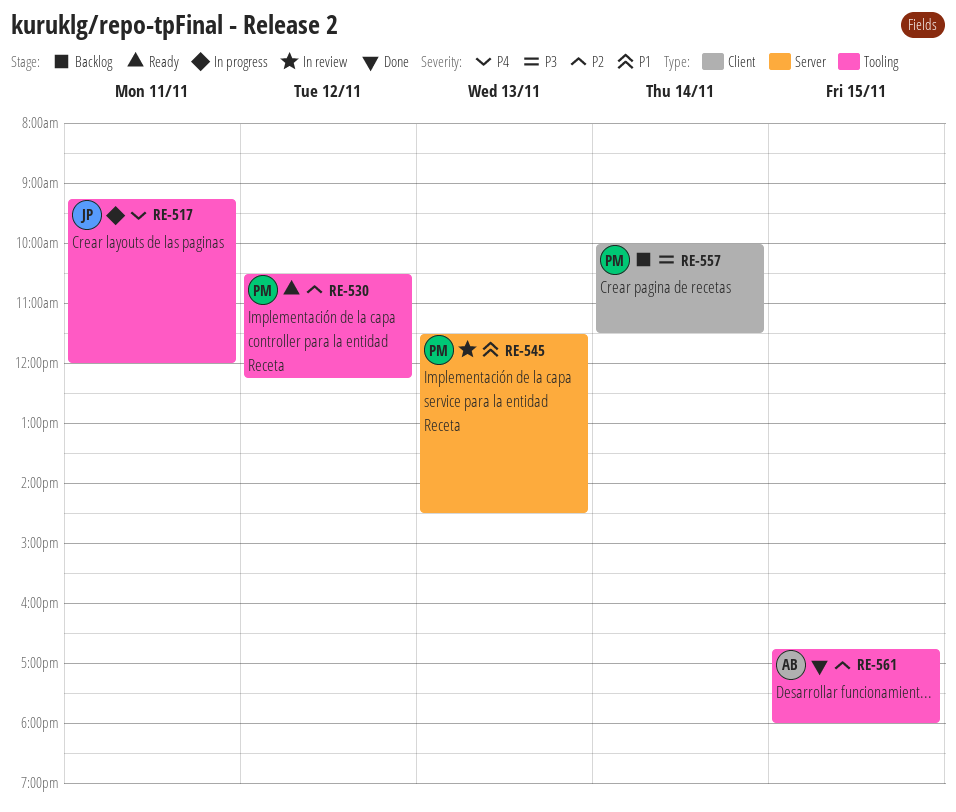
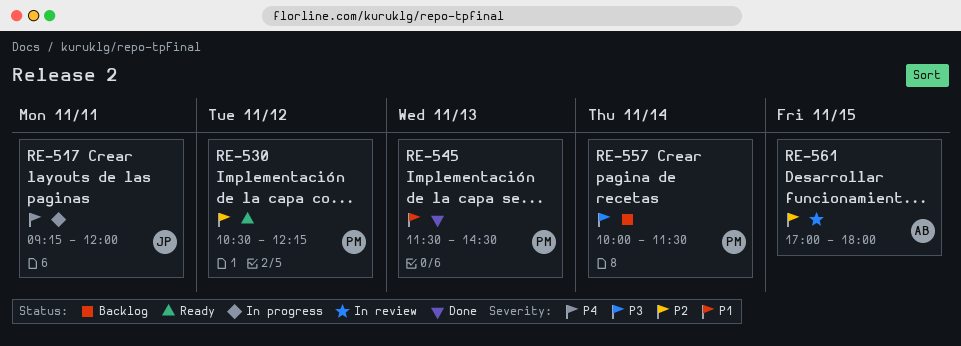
RE-545, status: In review -> Done
RE-561, status: Done -> In review
RE-561, begins: 16:45 -> 17:00

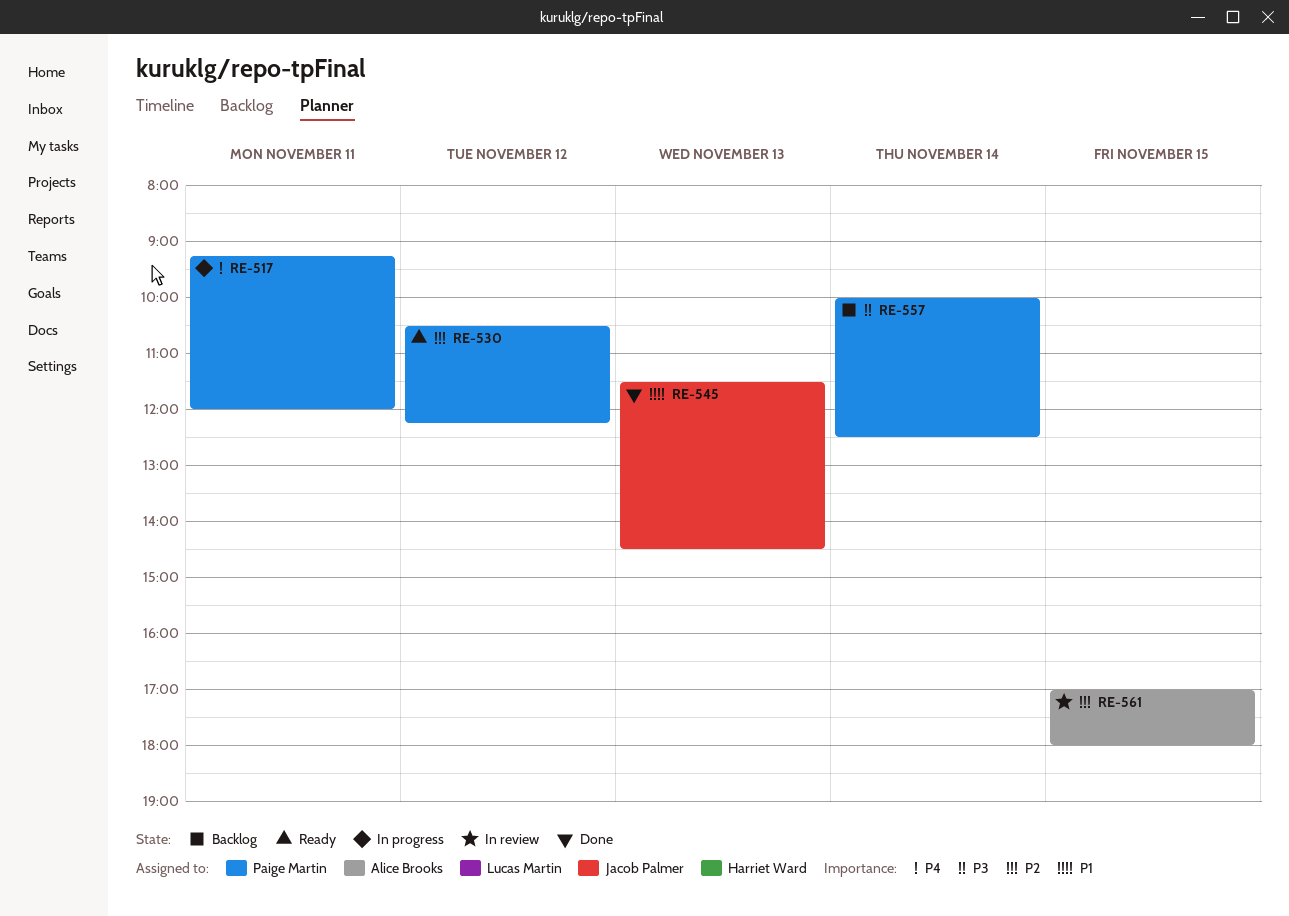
RE-517, owner: Jacob Palmer -> Paige Martin
RE-545, owner: Paige Martin -> Jacob Palmer
RE-557, ends: 11:30 -> 12:30

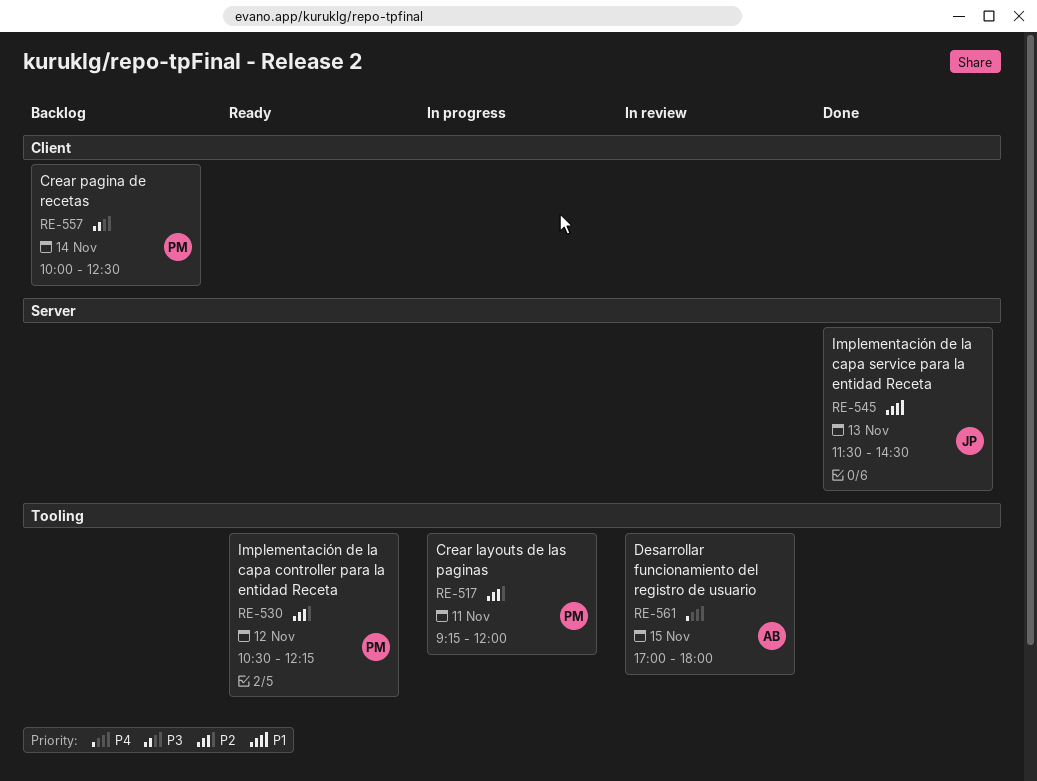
RE-517, priority: P4 -> P2
RE-561, priority: P2 -> P4

